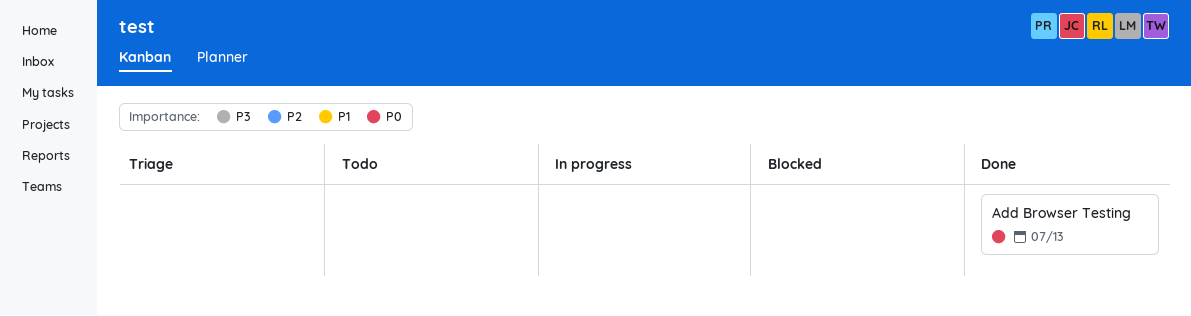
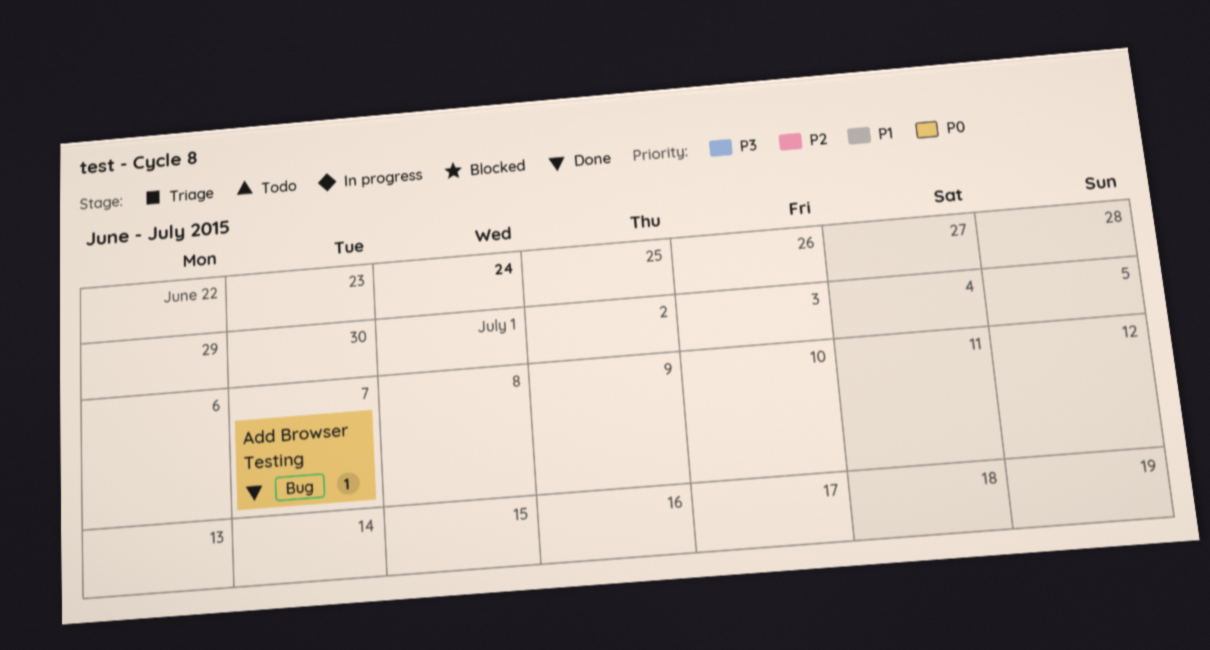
Add Browser Testing, due: Jul 13 -> Jul 7

